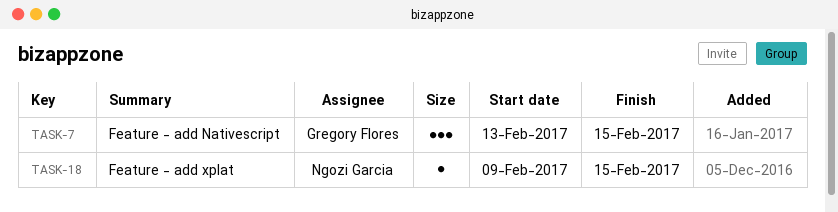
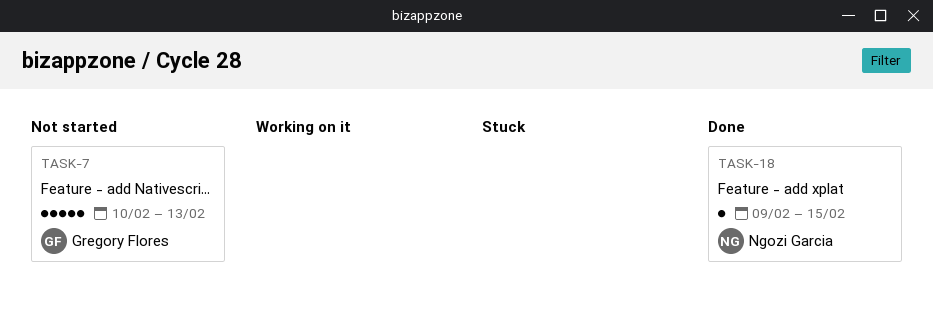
TASK-7, estimate: 3 -> 5
TASK-7, start: Feb 13 -> Feb 10
TASK-7, due: Feb 15 -> Feb 13

